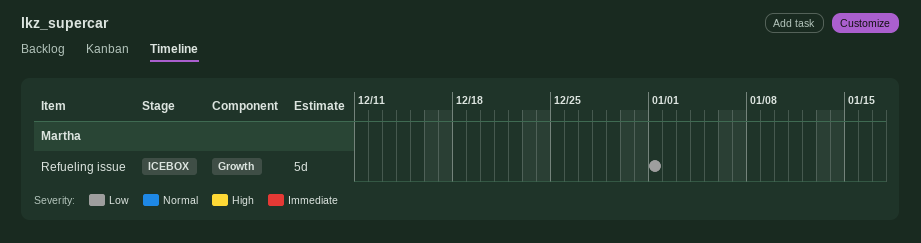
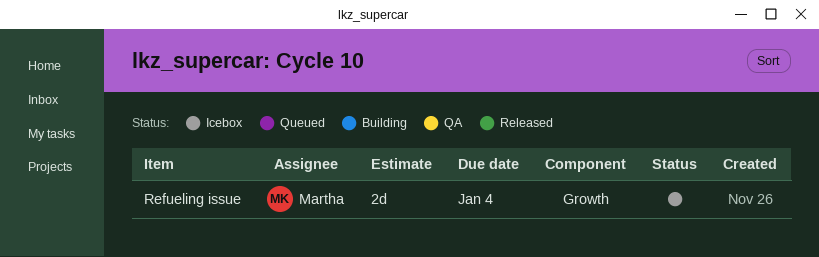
Refueling issue, estimate: 5d -> 2d
Refueling issue, due: Jan 1 -> Jan 4

